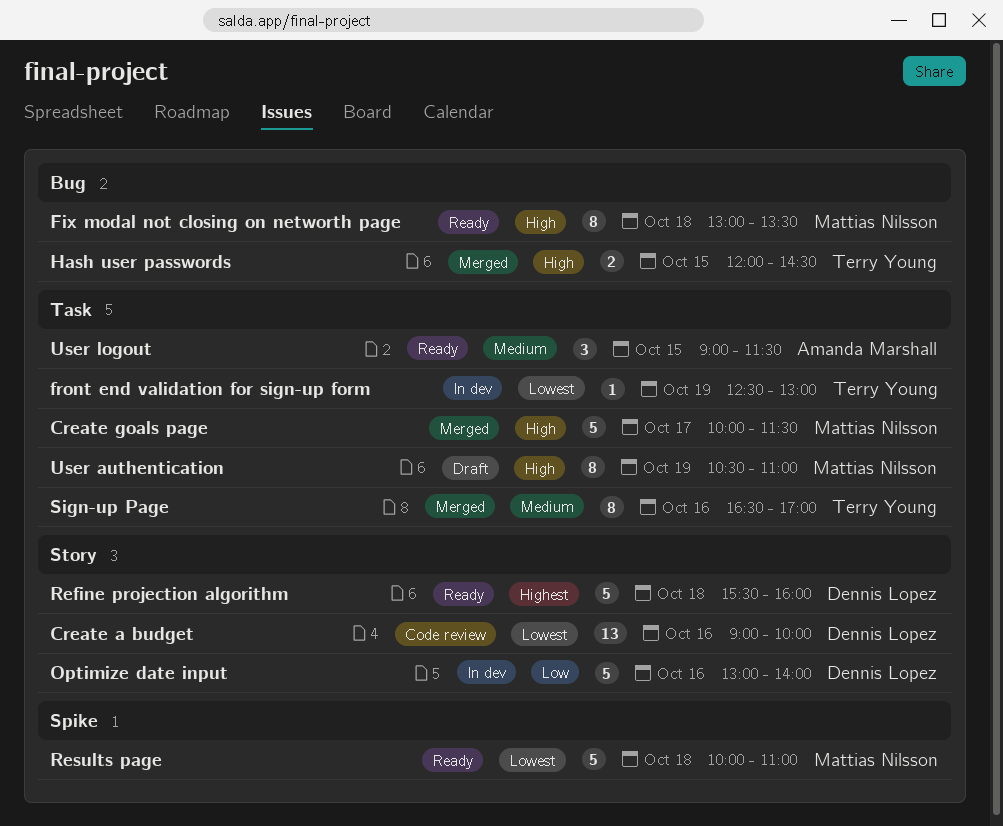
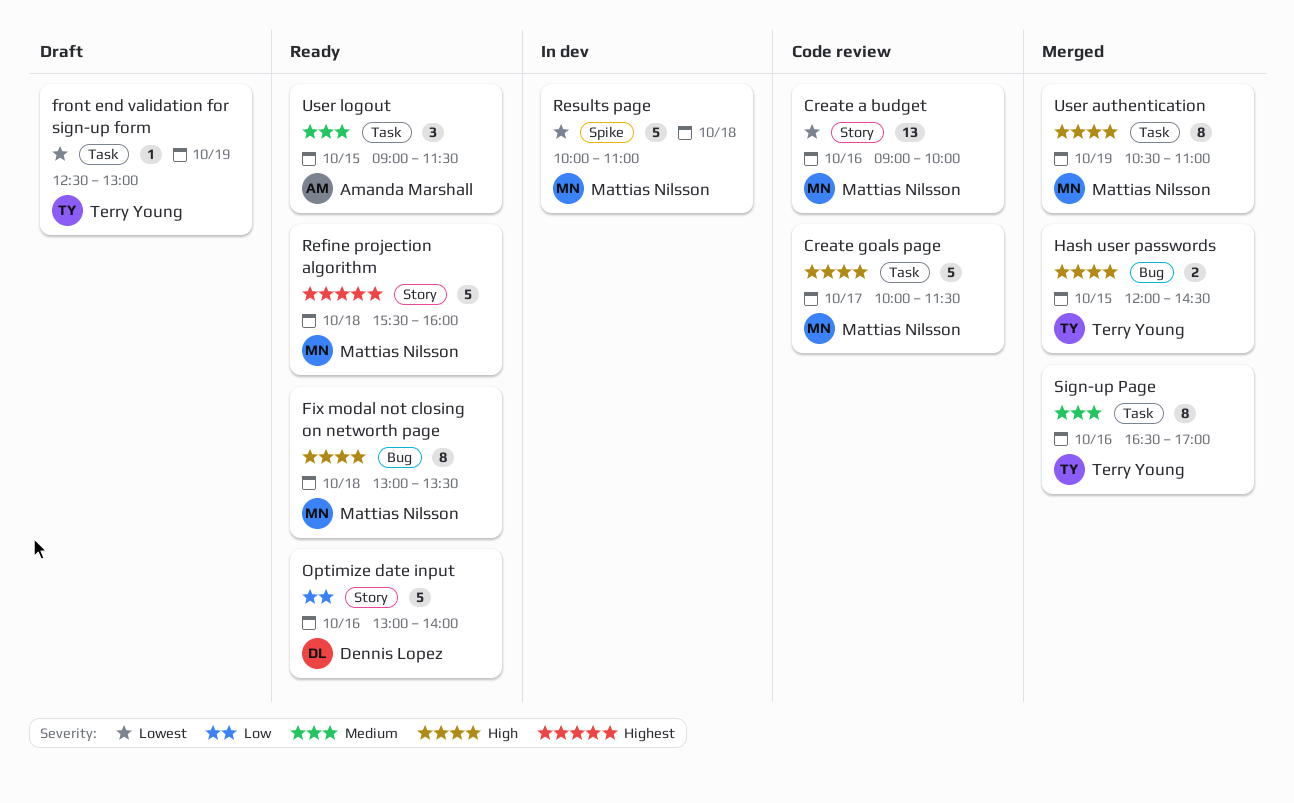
Create a budget, owner: Dennis Lopez -> Mattias Nilsson
Create goals page, status: Merged -> Code review
front end validation for sign-up form, status: In dev -> Draft
Optimize date input, status: In dev -> Ready
Refine projection algorithm, owner: Dennis Lopez -> Mattias Nilsson
Results page, status: Ready -> In dev
User authentication, status: Draft -> Merged

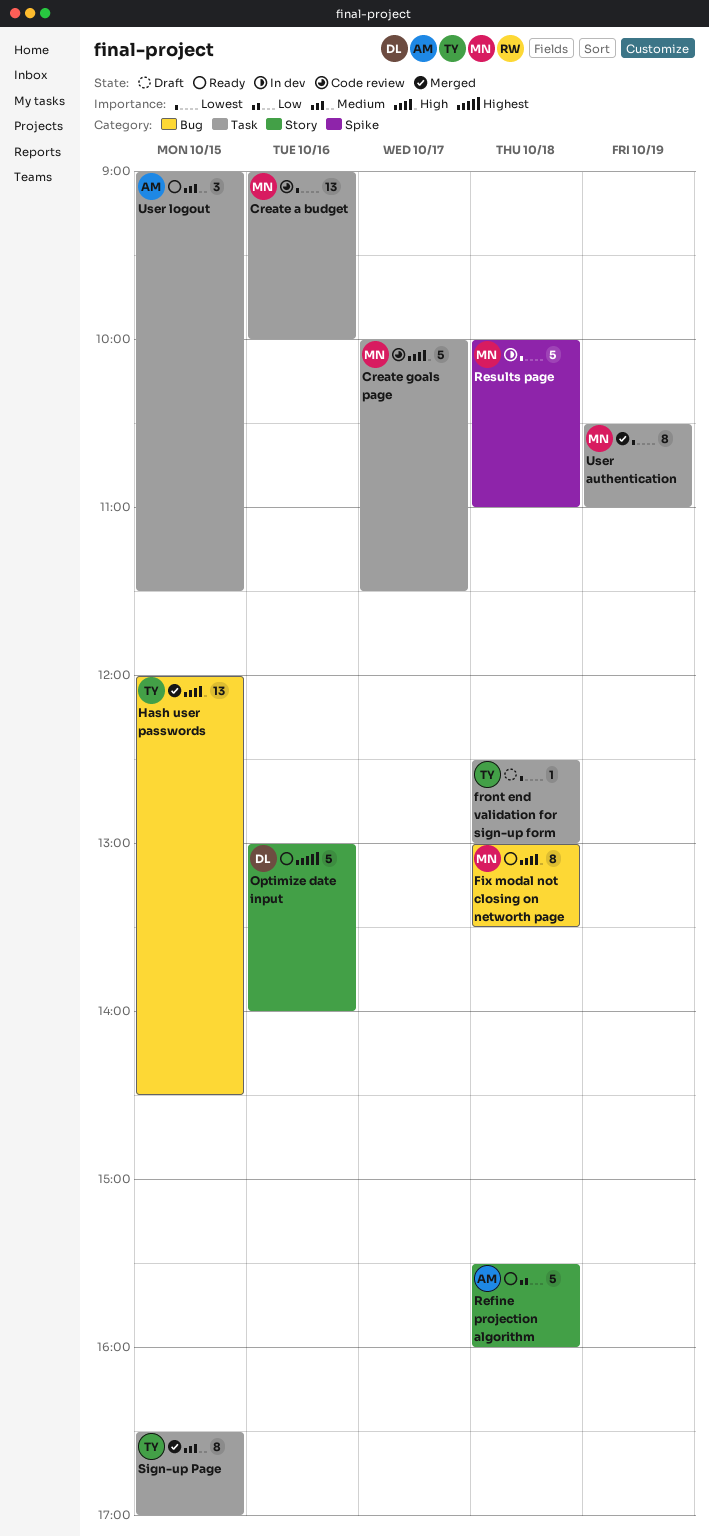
Create a budget, label: Story -> Task
front end validation for sign-up form, day: Oct 19 -> Oct 18
Hash user passwords, estimate: 2 -> 13
Optimize date input, priority: Low -> Highest
Refine projection algorithm, owner: Mattias Nilsson -> Amanda Marshall
Refine projection algorithm, priority: Highest -> Low
Sign-up Page, day: Oct 16 -> Oct 15
User authentication, priority: High -> Lowest

